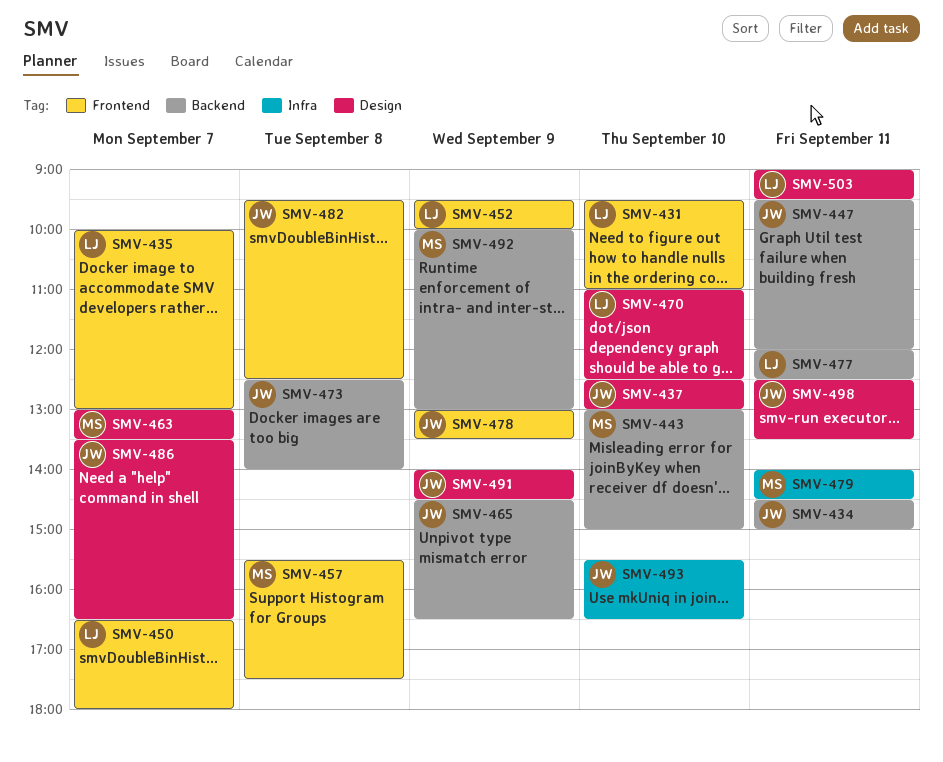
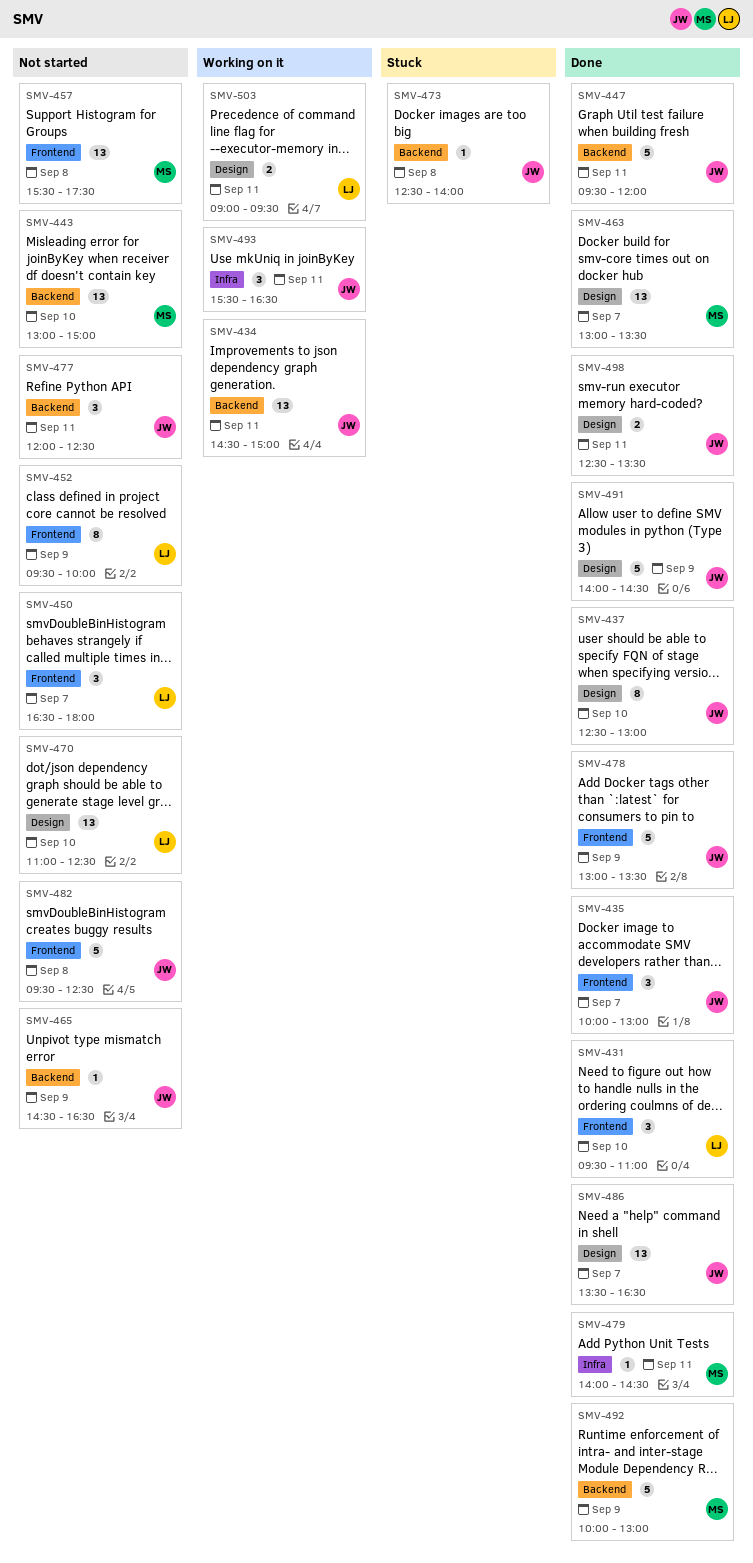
SMV-435, owner: LJ -> JW
SMV-477, owner: LJ -> JW
SMV-493, day: Sep 10 -> Sep 11

